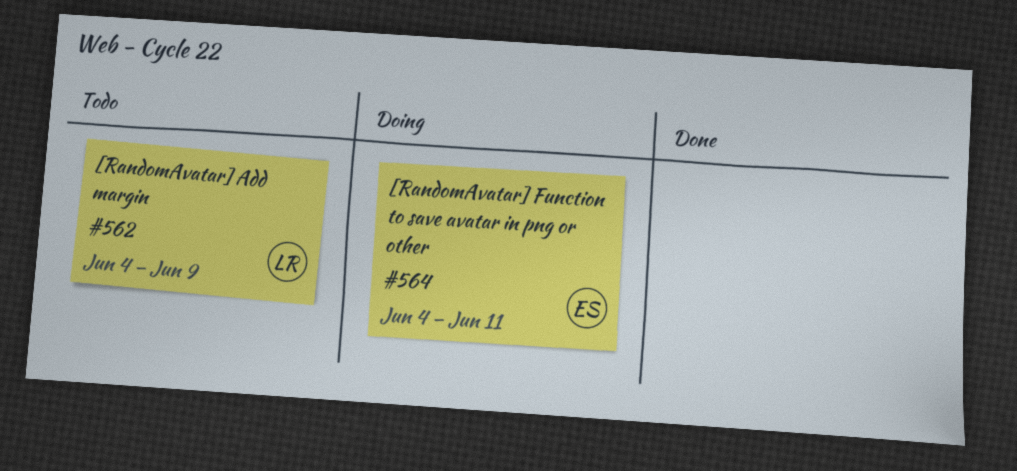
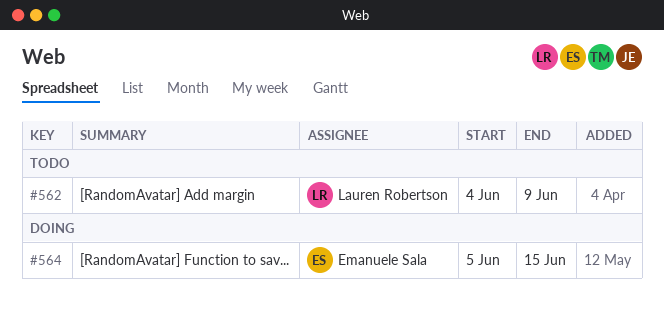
#564, start: Jun 4 -> Jun 5
#564, due: Jun 11 -> Jun 15

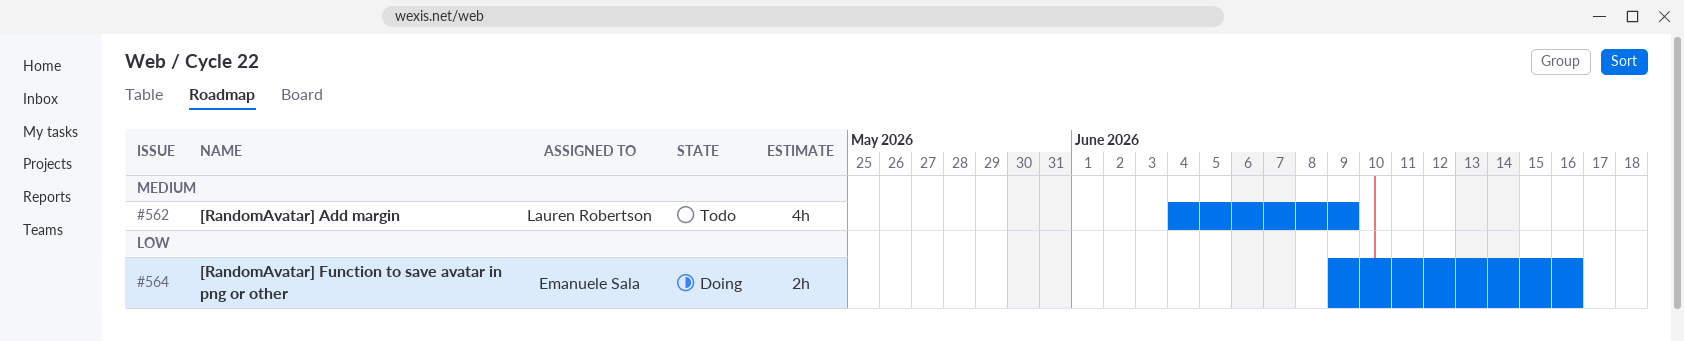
#564, start: Jun 5 -> Jun 9
#564, due: Jun 15 -> Jun 16

